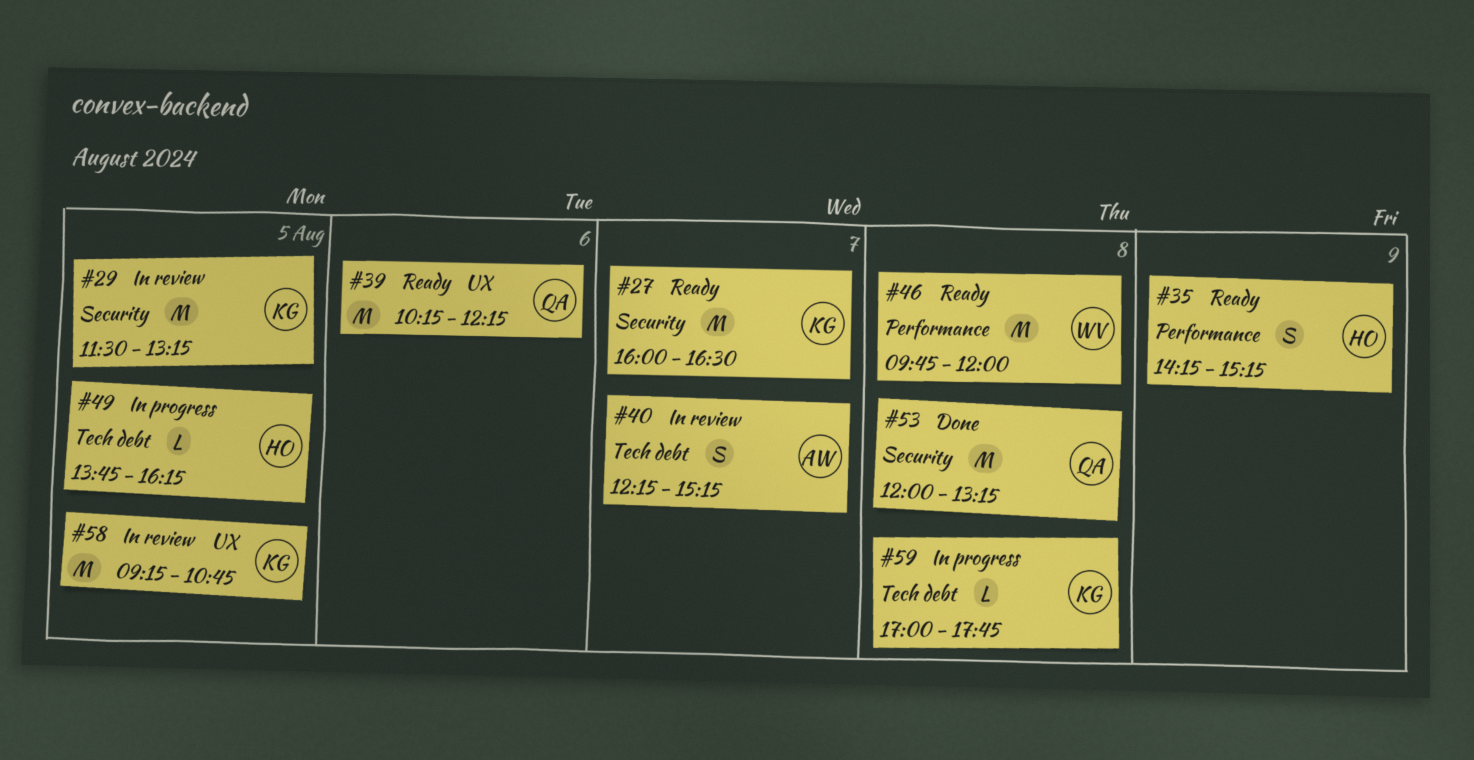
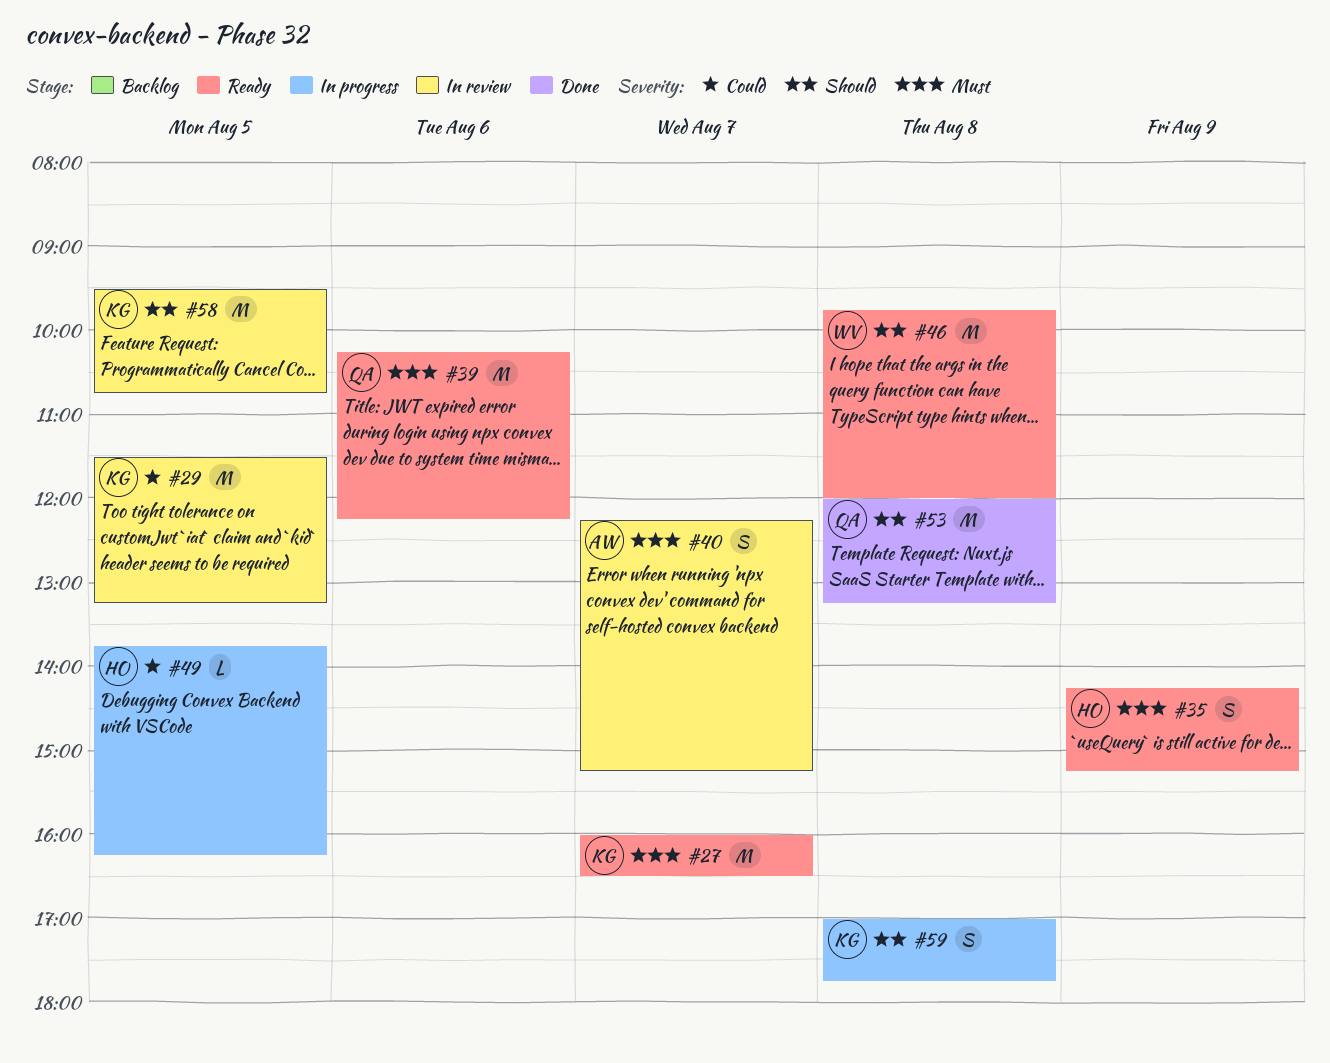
#58, begins: 09:15 -> 09:30
#59, estimate: L -> S

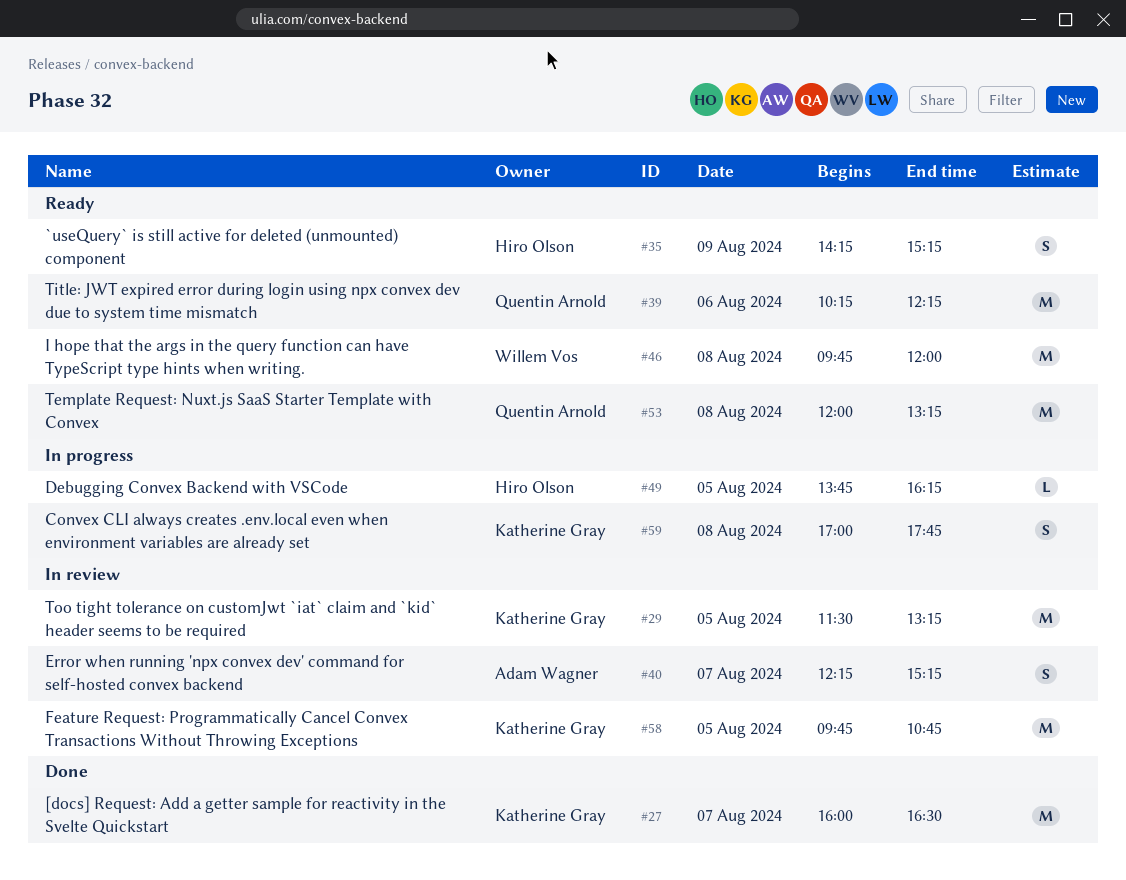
#27, status: Ready -> Done
#53, status: Done -> Ready
#58, begins: 09:30 -> 09:45

